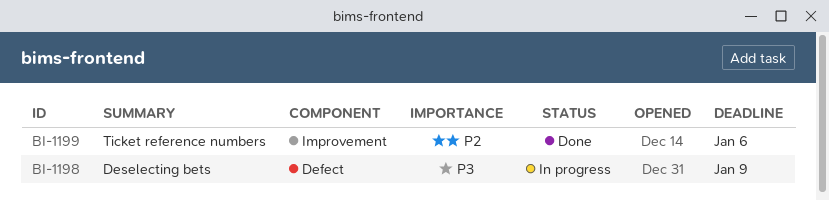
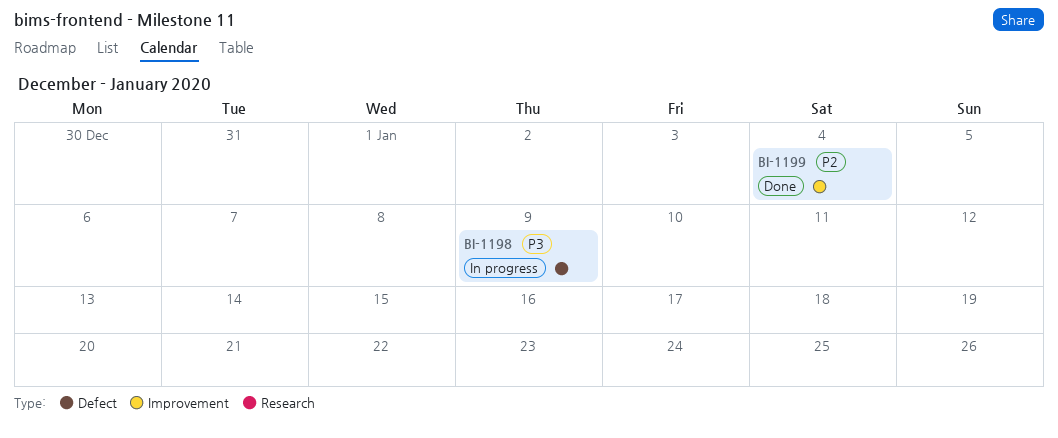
BI-1199, due: Jan 6 -> Jan 4

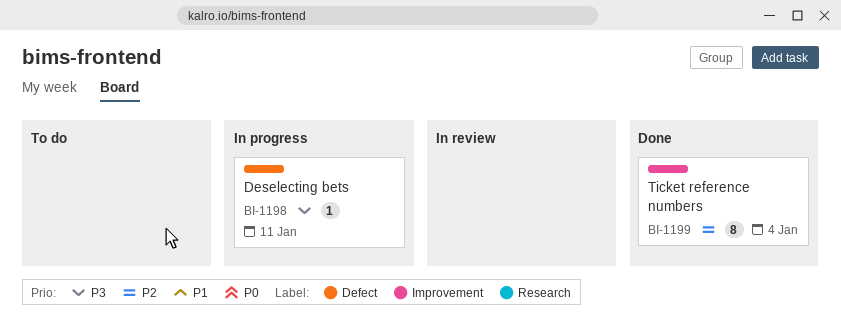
BI-1198, due: Jan 9 -> Jan 11

